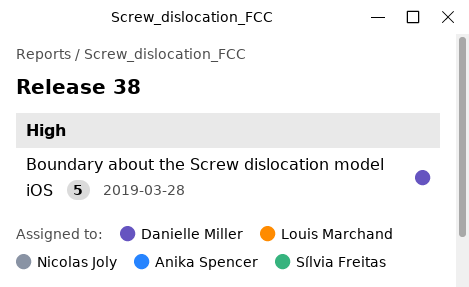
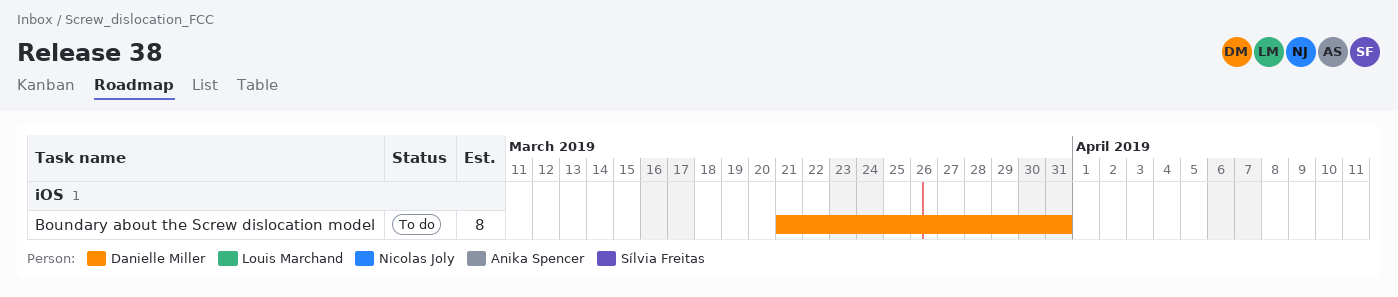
Boundary about the Screw dislocation model, estimate: 5 -> 8
Boundary about the Screw dislocation model, due: Mar 28 -> Mar 31

